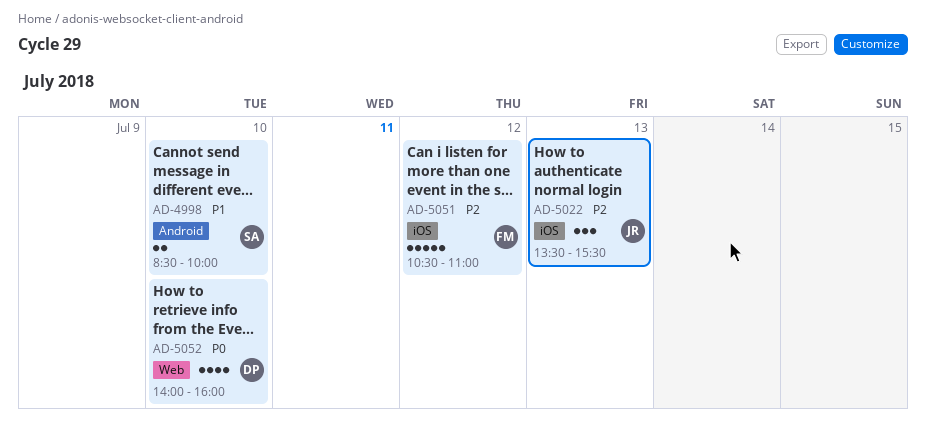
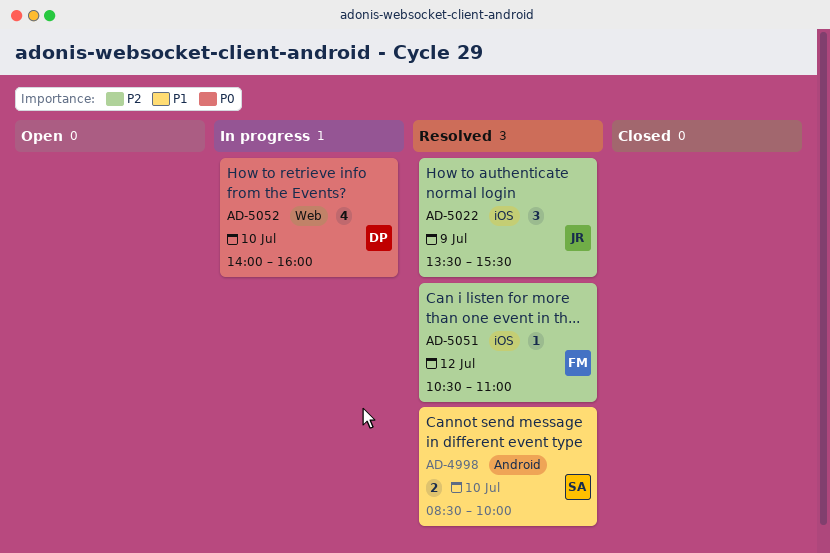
AD-5022, day: Jul 13 -> Jul 9
AD-5051, estimate: 5 -> 1

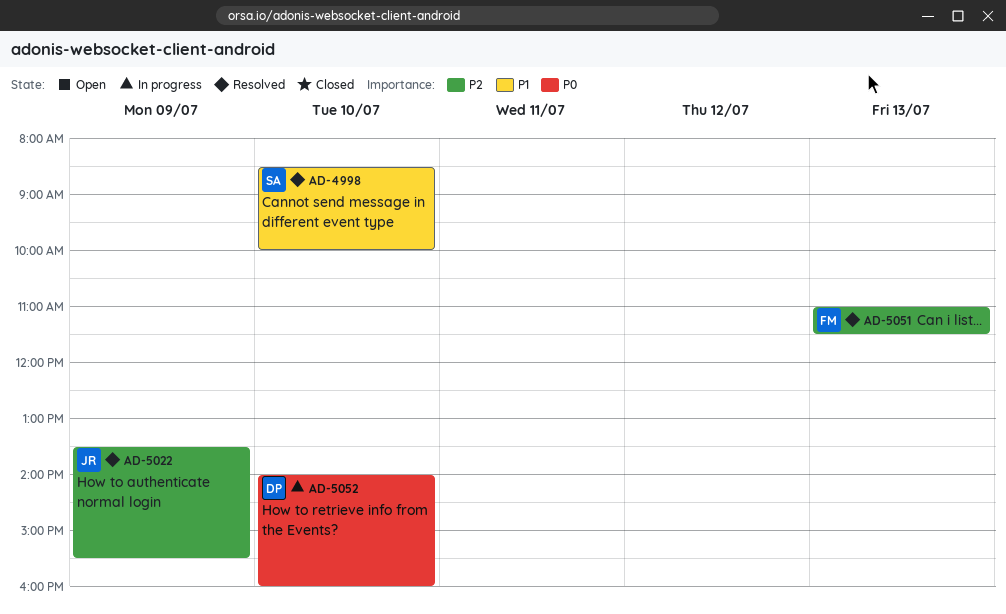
AD-5051, day: Jul 12 -> Jul 13
AD-5051, begins: 10:30 -> 11:00
AD-5051, ends: 11:00 -> 11:30

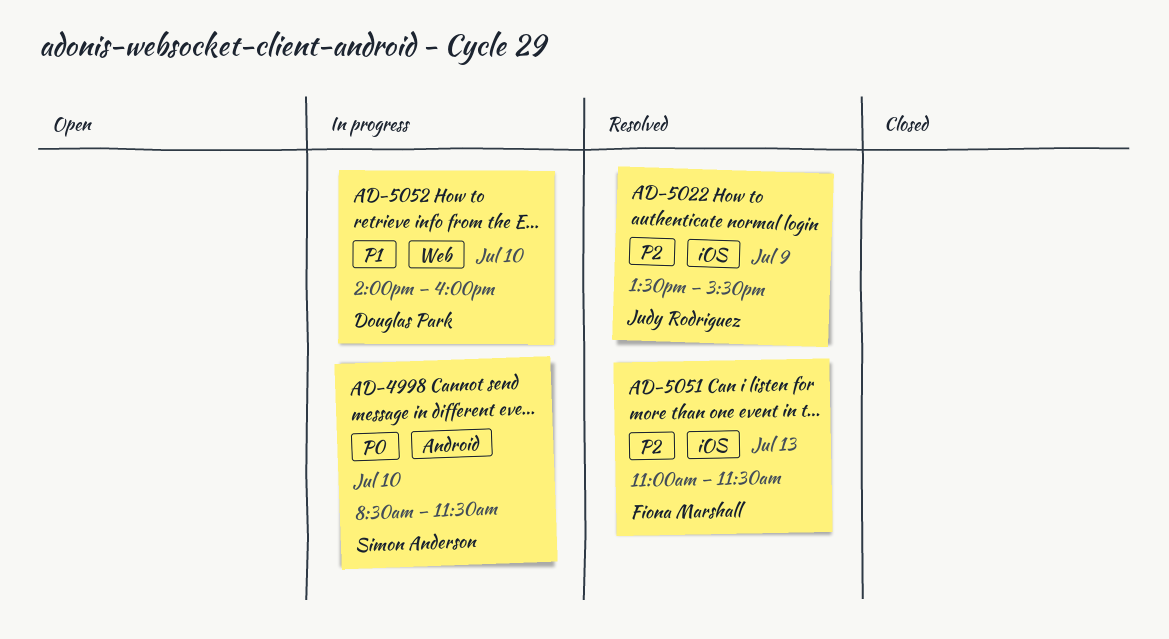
AD-4998, status: Resolved -> In progress
AD-4998, priority: P1 -> P0
AD-4998, ends: 10:00 -> 11:30
AD-5052, priority: P0 -> P1

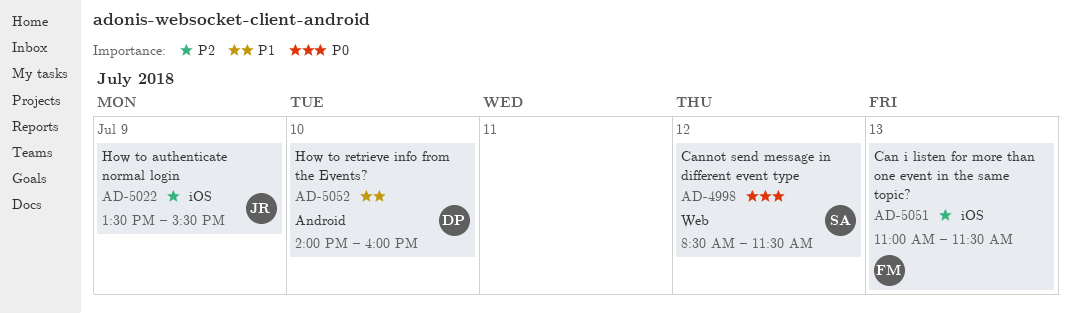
AD-4998, label: Android -> Web
AD-4998, day: Jul 10 -> Jul 12
AD-5052, label: Web -> Android

